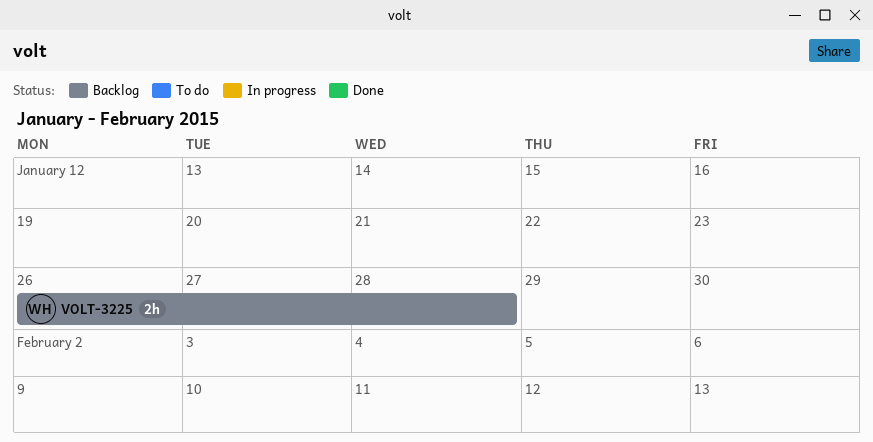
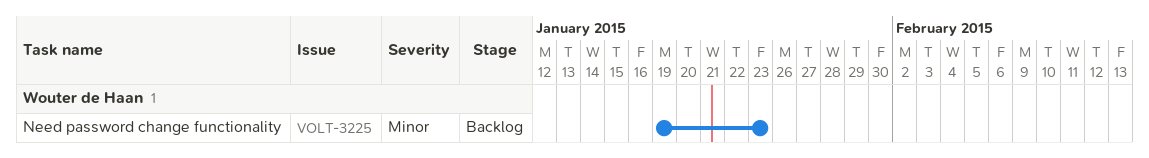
VOLT-3225, start: Jan 26 -> Jan 19
VOLT-3225, due: Jan 28 -> Jan 23

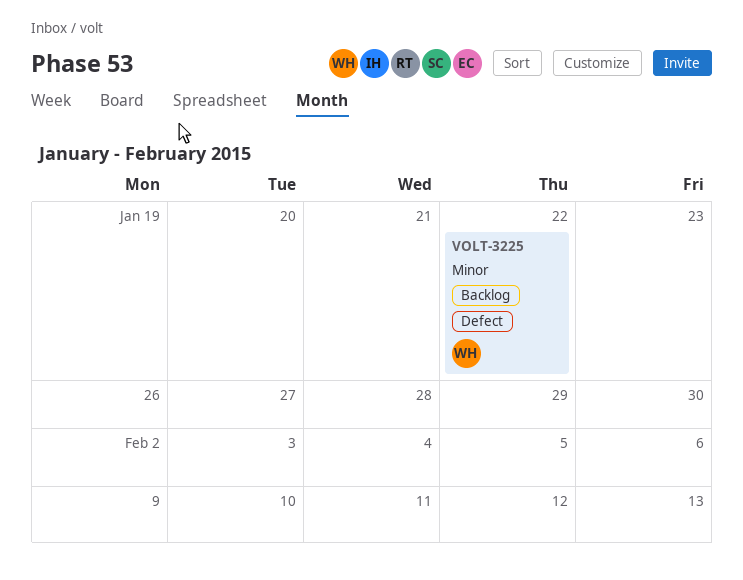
VOLT-3225, due: Jan 23 -> Jan 22

